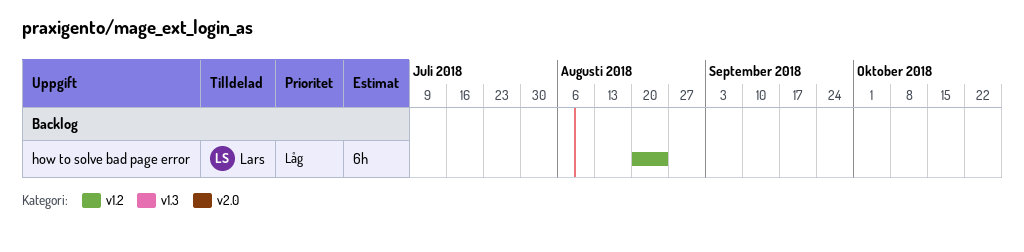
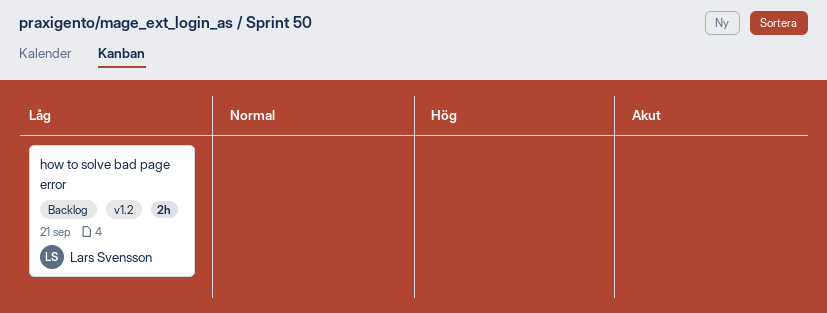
how to solve bad page error, estimate: 6h -> 2h
how to solve bad page error, due: Aug 24 -> Sep 21

